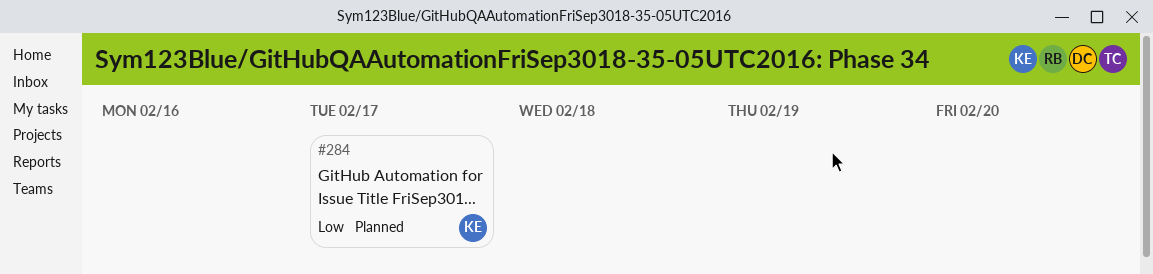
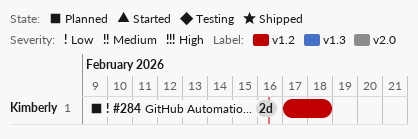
#284, due: Feb 17 -> Feb 18

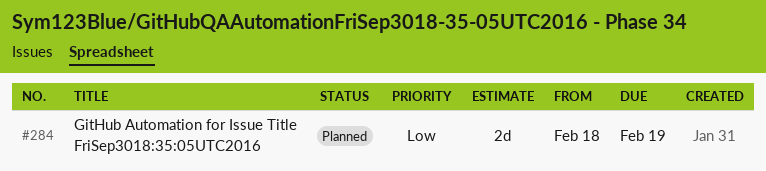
#284, start: Feb 17 -> Feb 18
#284, due: Feb 18 -> Feb 19

